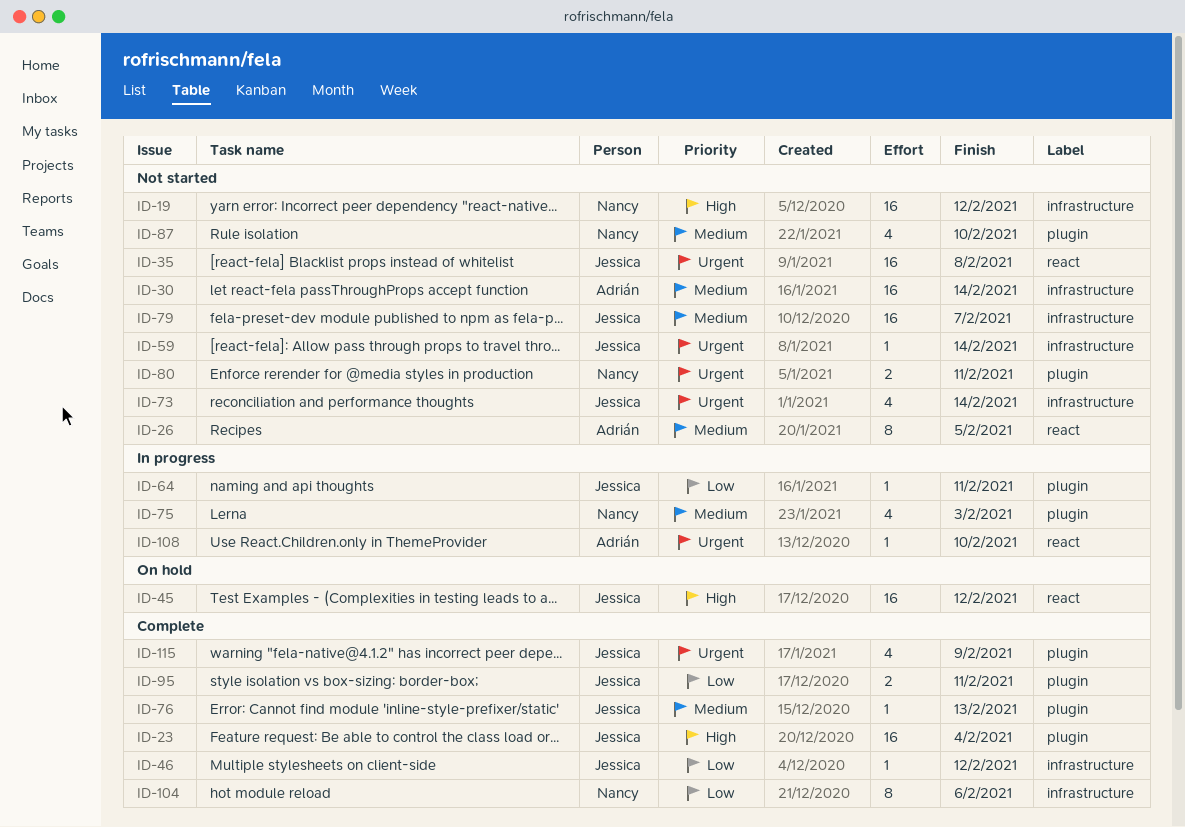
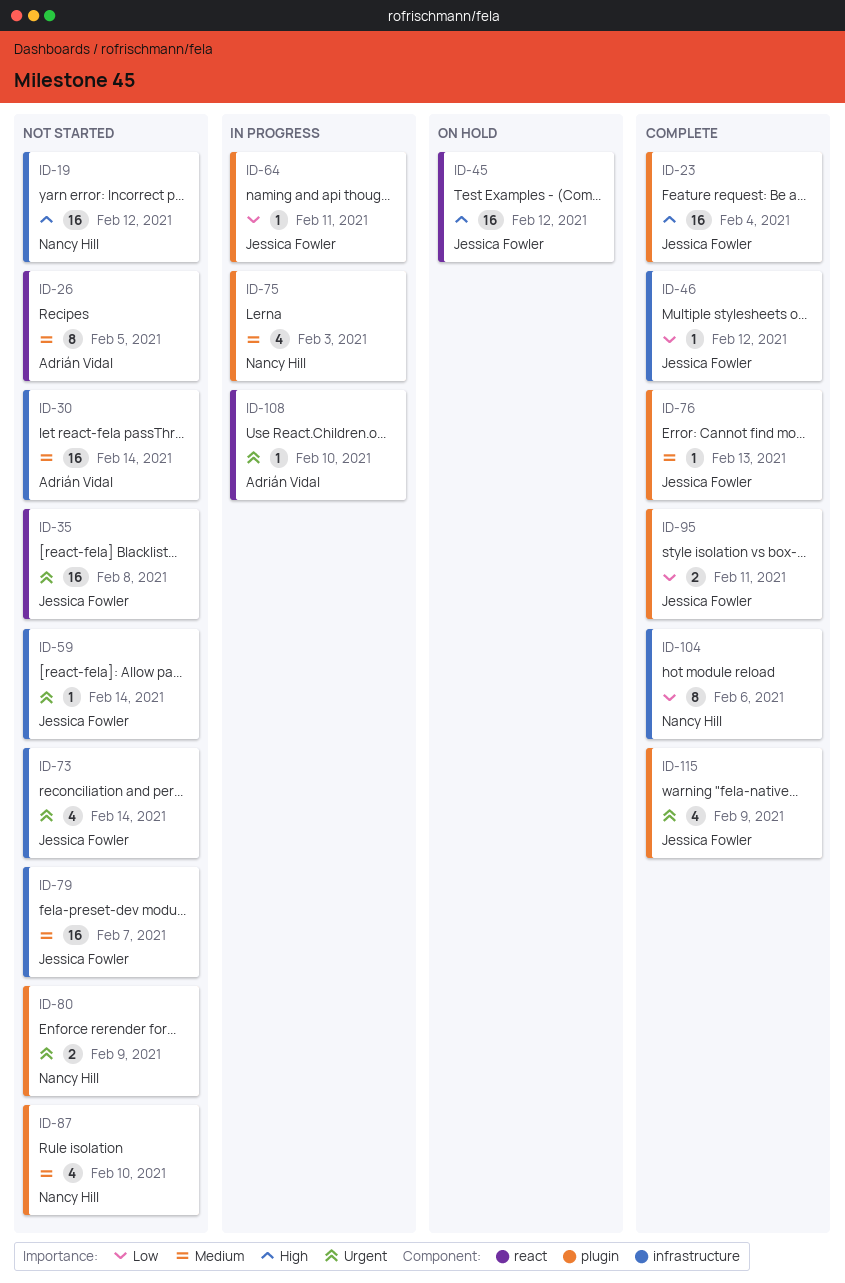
ID-80, due: Feb 11 -> Feb 9

